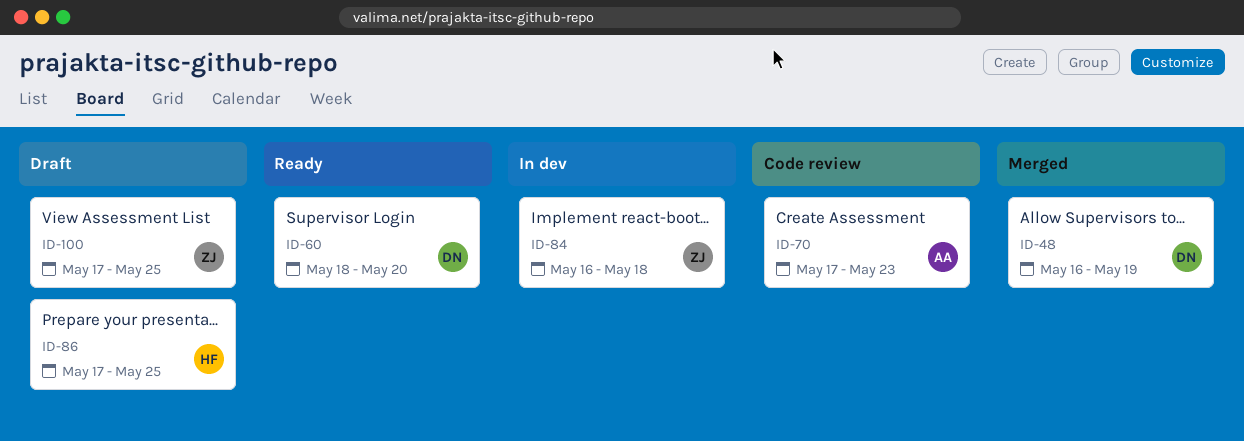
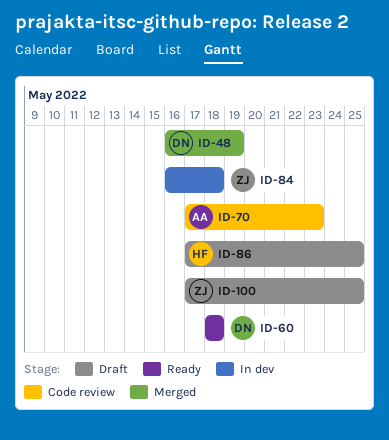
ID-60, due: May 20 -> May 18

